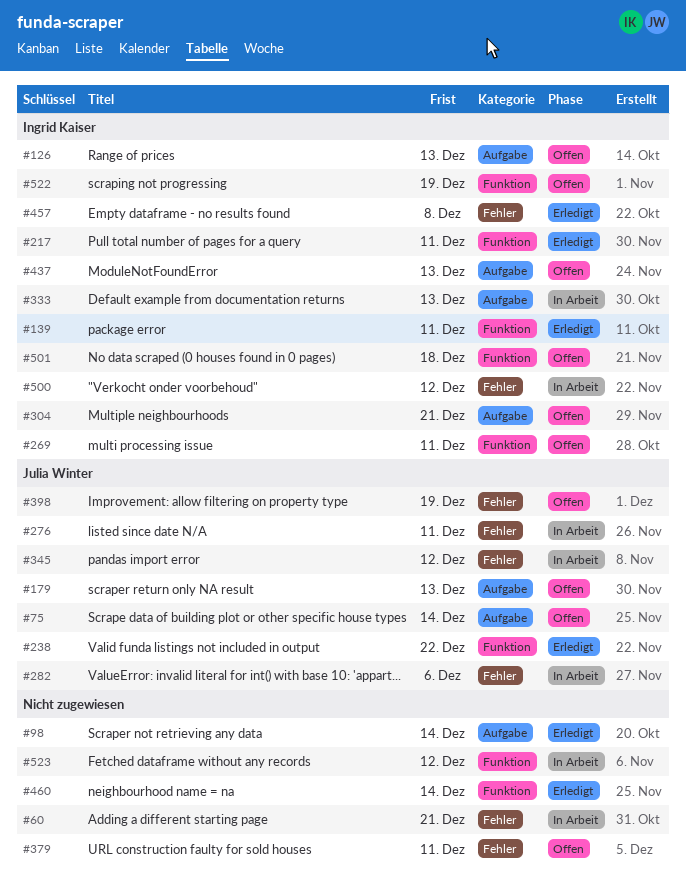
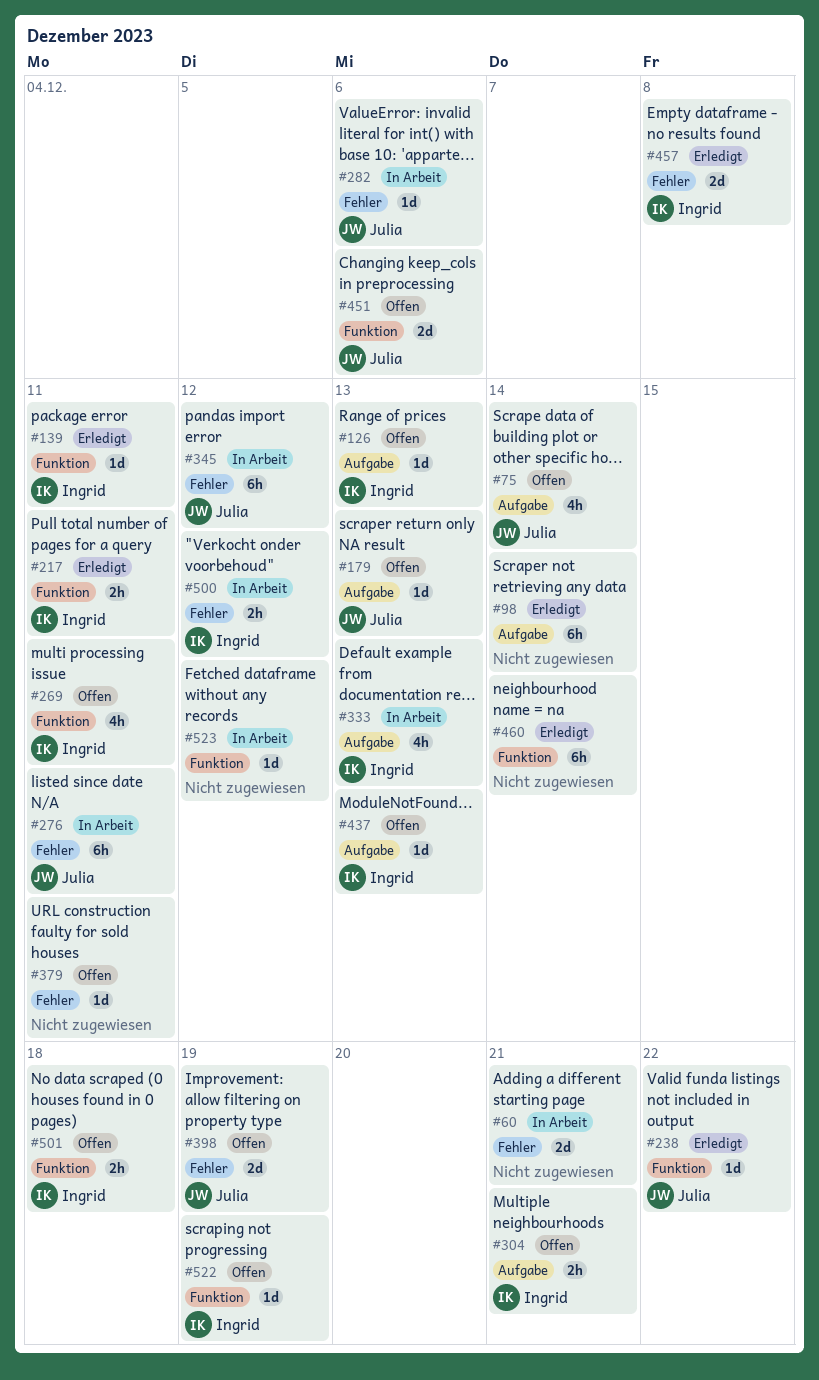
#451: none -> present

